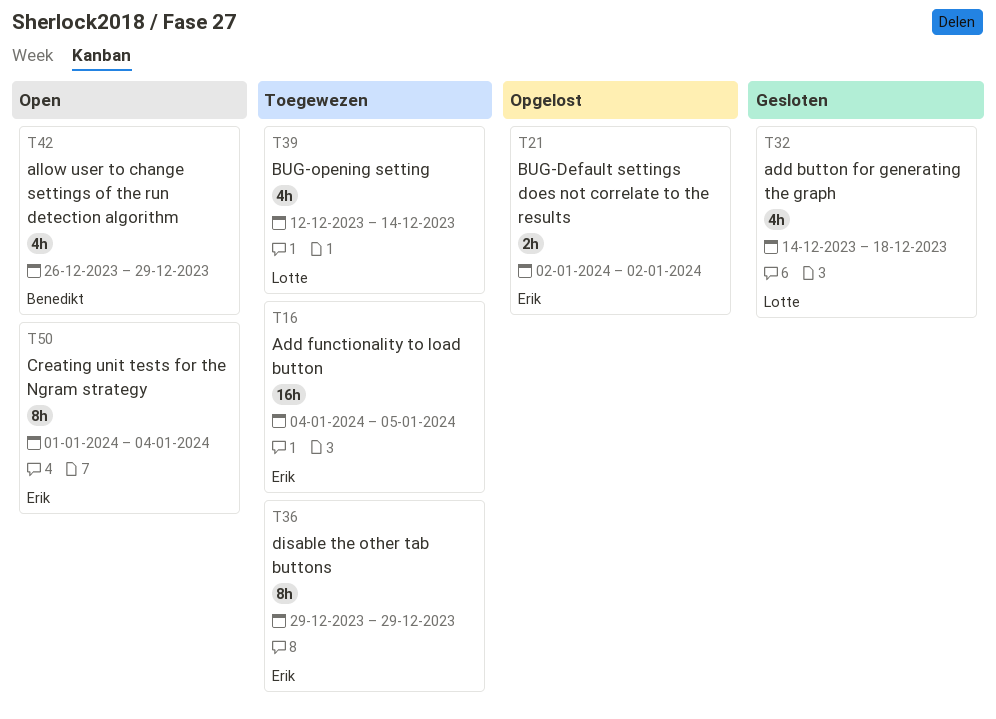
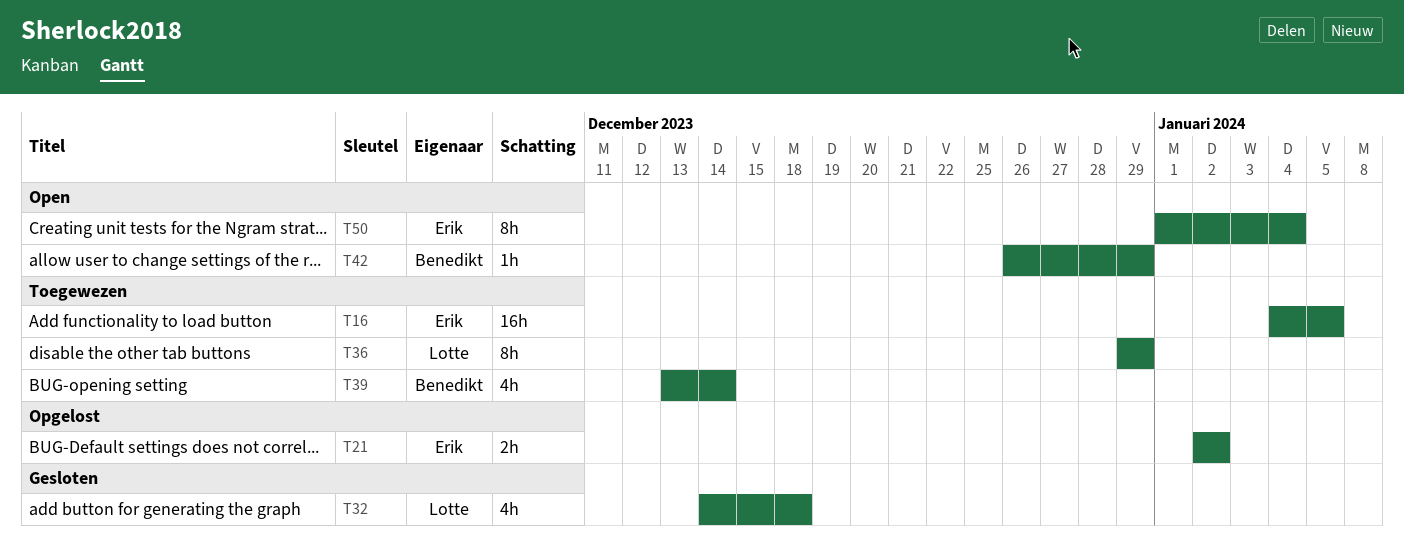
T36, owner: Erik -> Lotte
T39, owner: Lotte -> Benedikt
T39, start: Dec 12 -> Dec 13
T42, estimate: 4h -> 1h

